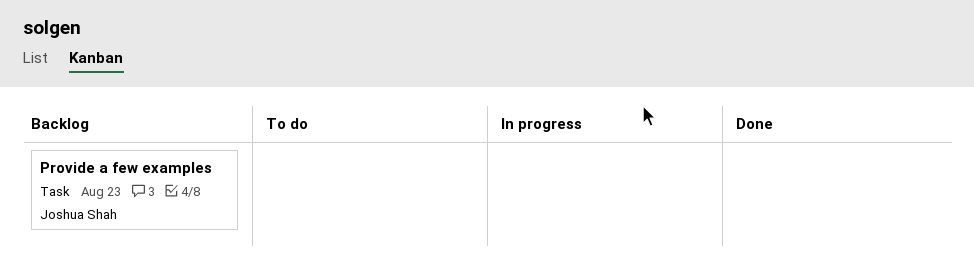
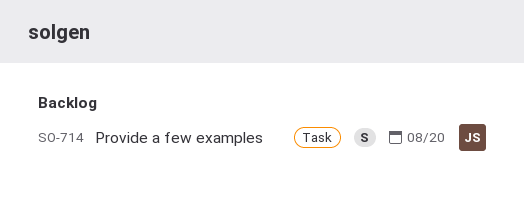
Provide a few examples, due: Aug 23 -> Aug 20

